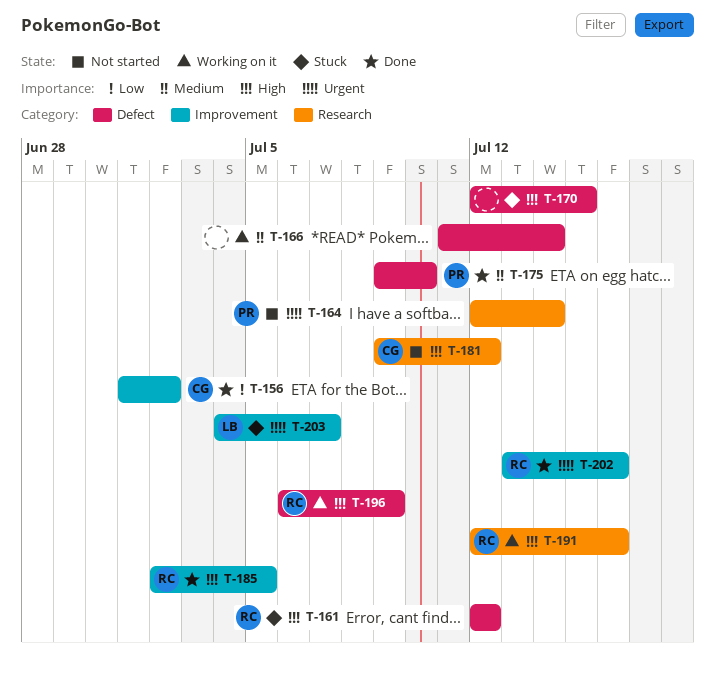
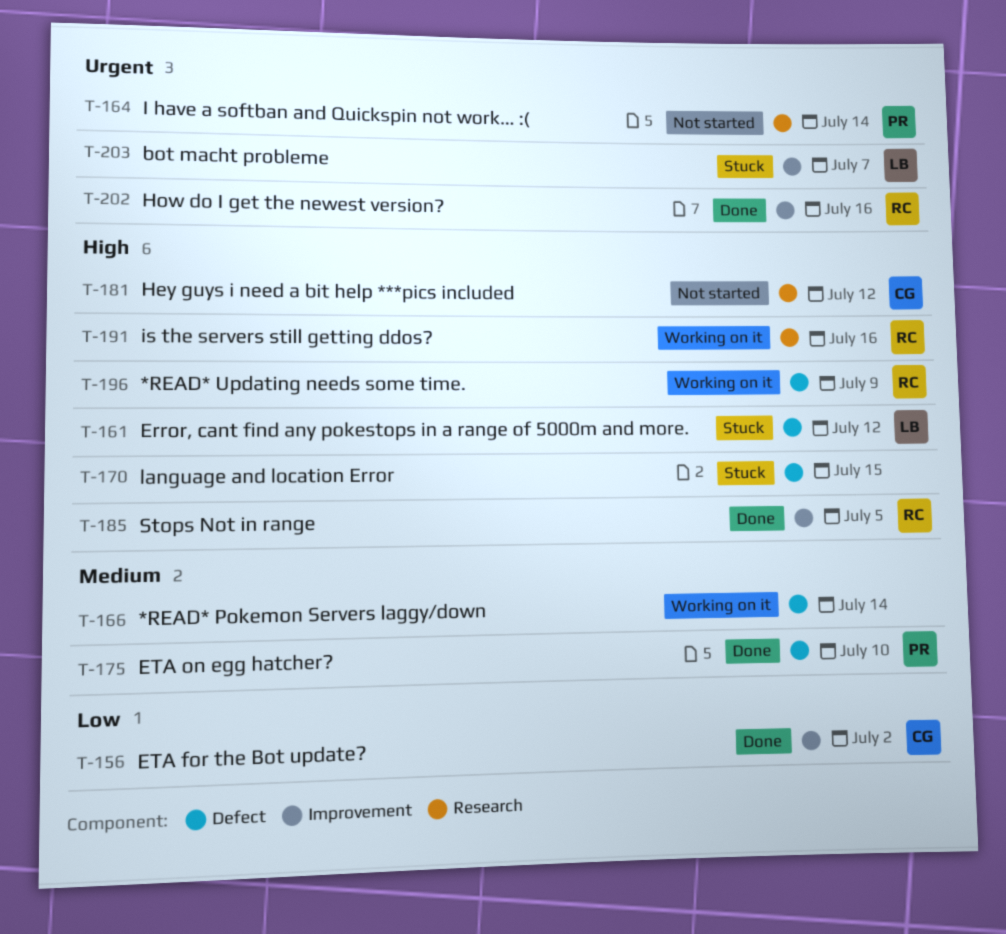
T-161, owner: RC -> LB

